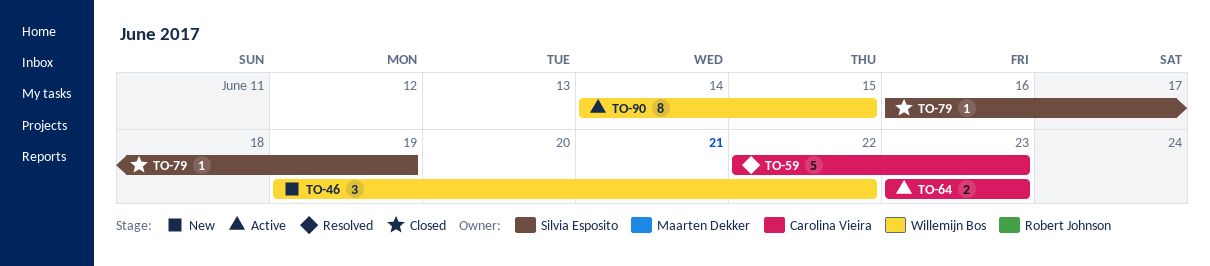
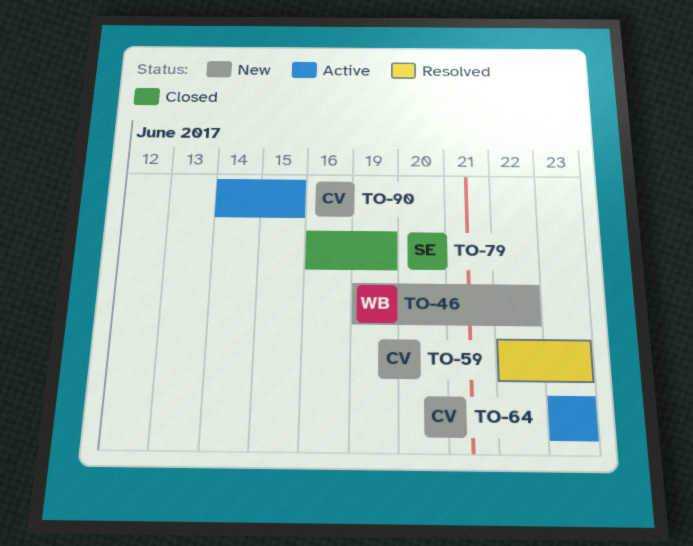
TO-90, owner: Willemijn Bos -> Carolina Vieira

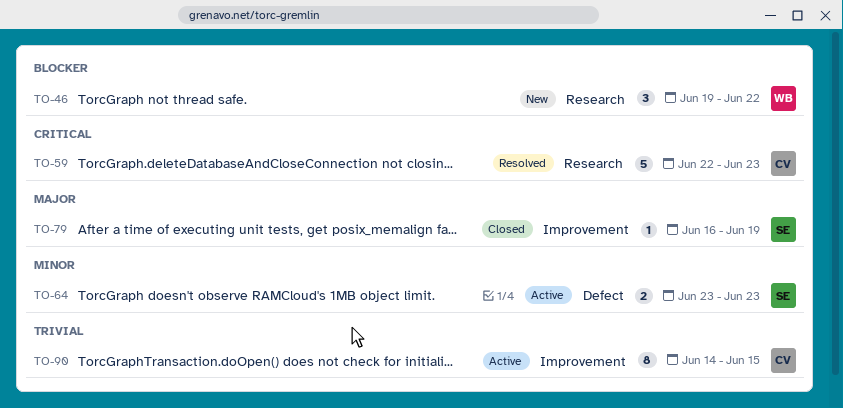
TO-64, owner: CV -> SE

